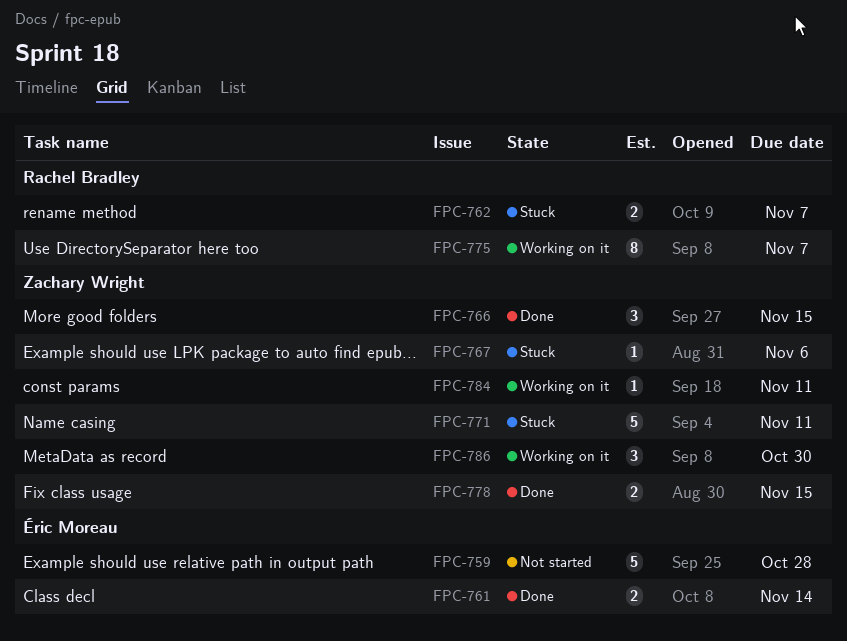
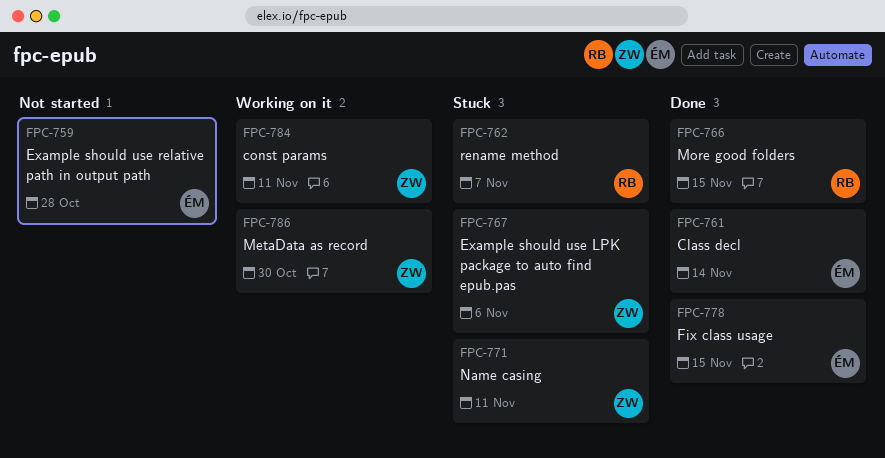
FPC-766, owner: Zachary Wright -> Rachel Bradley
FPC-775: present -> none
FPC-778, owner: Zachary Wright -> Éric Moreau

